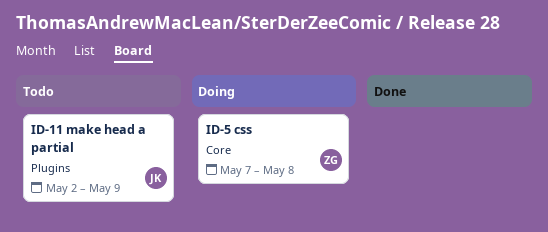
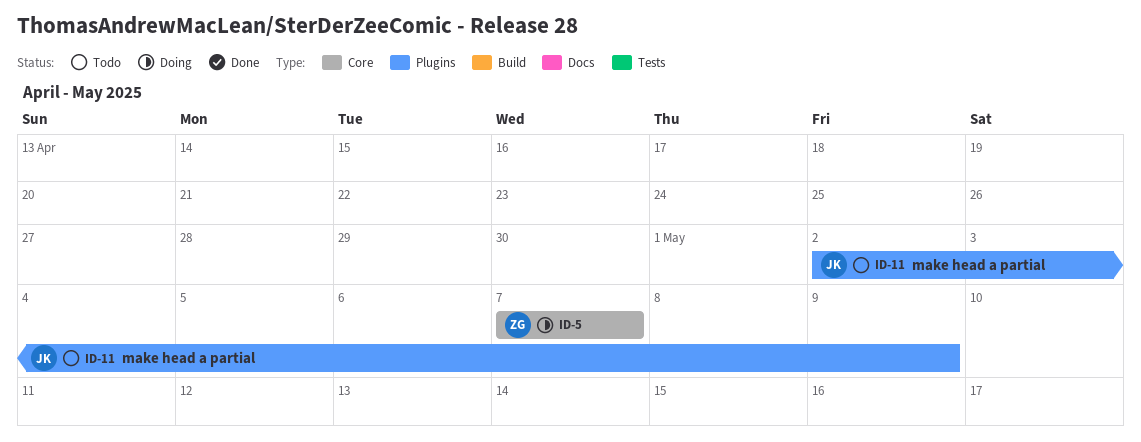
ID-5, due: May 8 -> May 7

